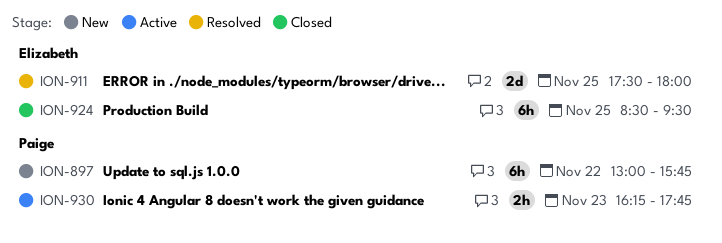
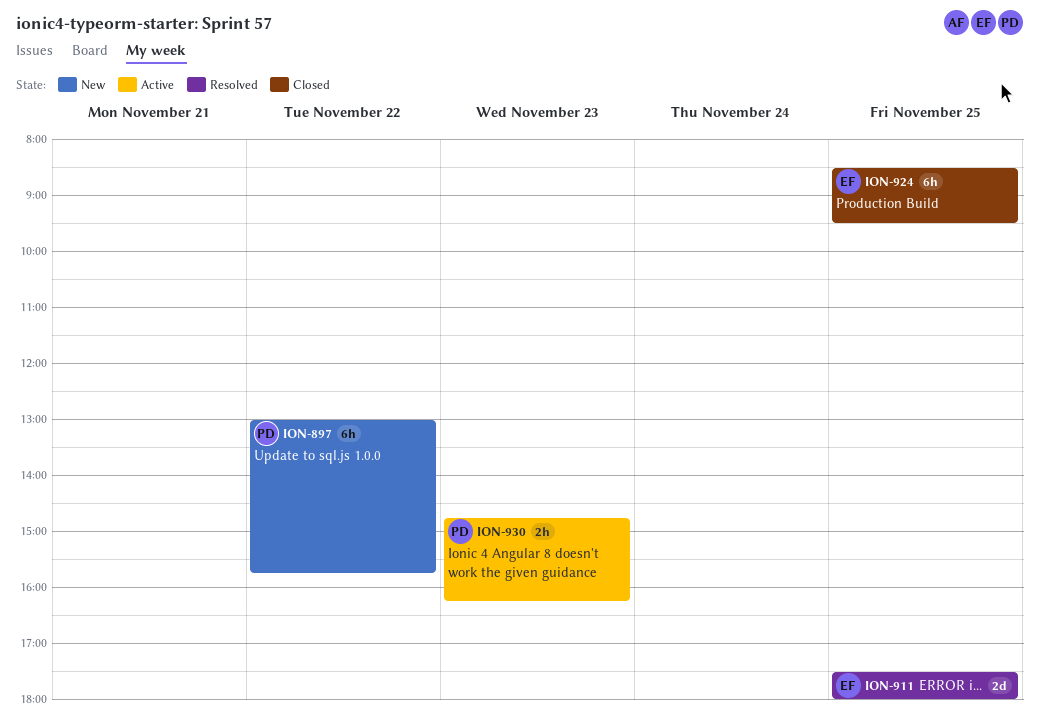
ION-930, begins: 16:15 -> 14:45
ION-930, ends: 17:45 -> 16:15

